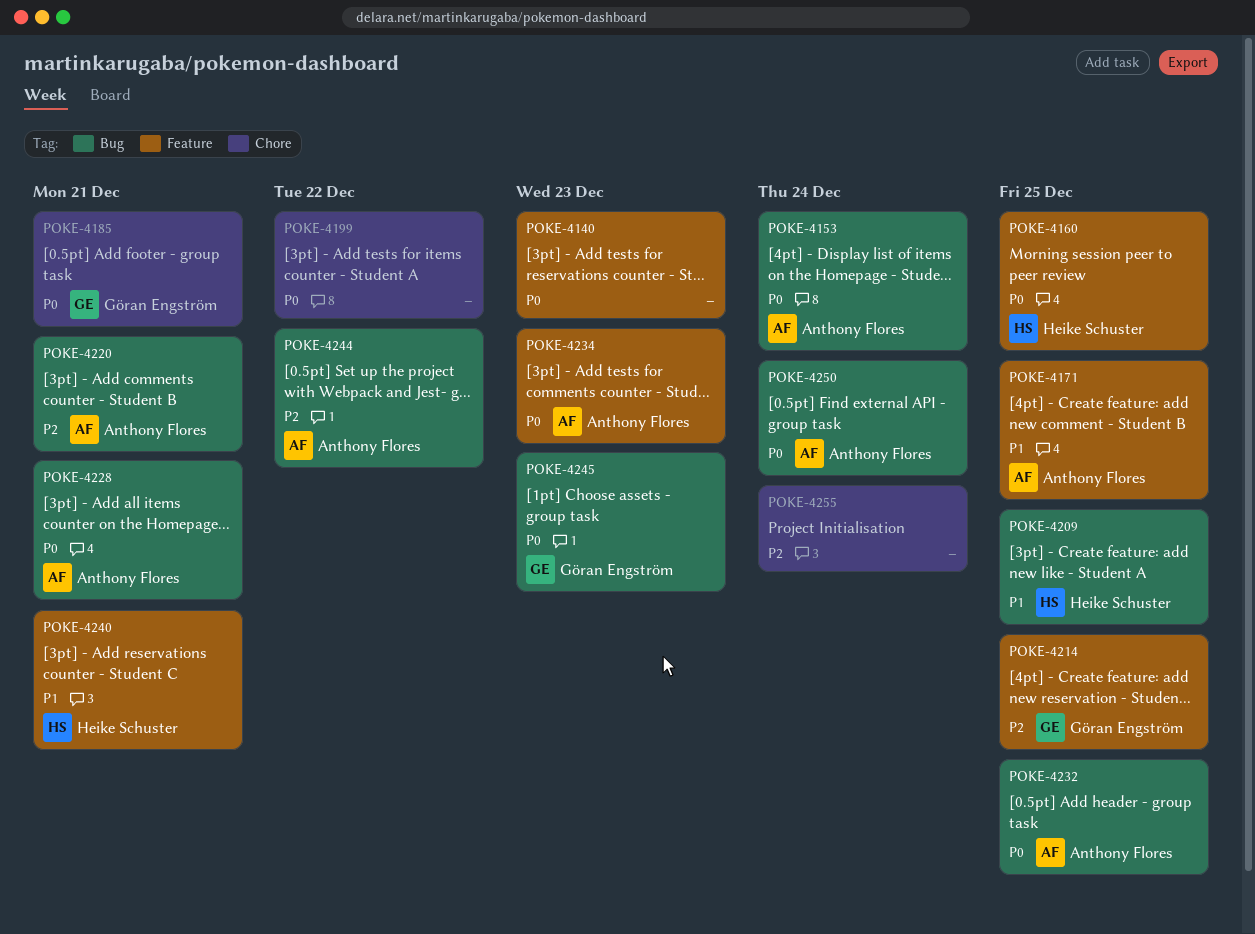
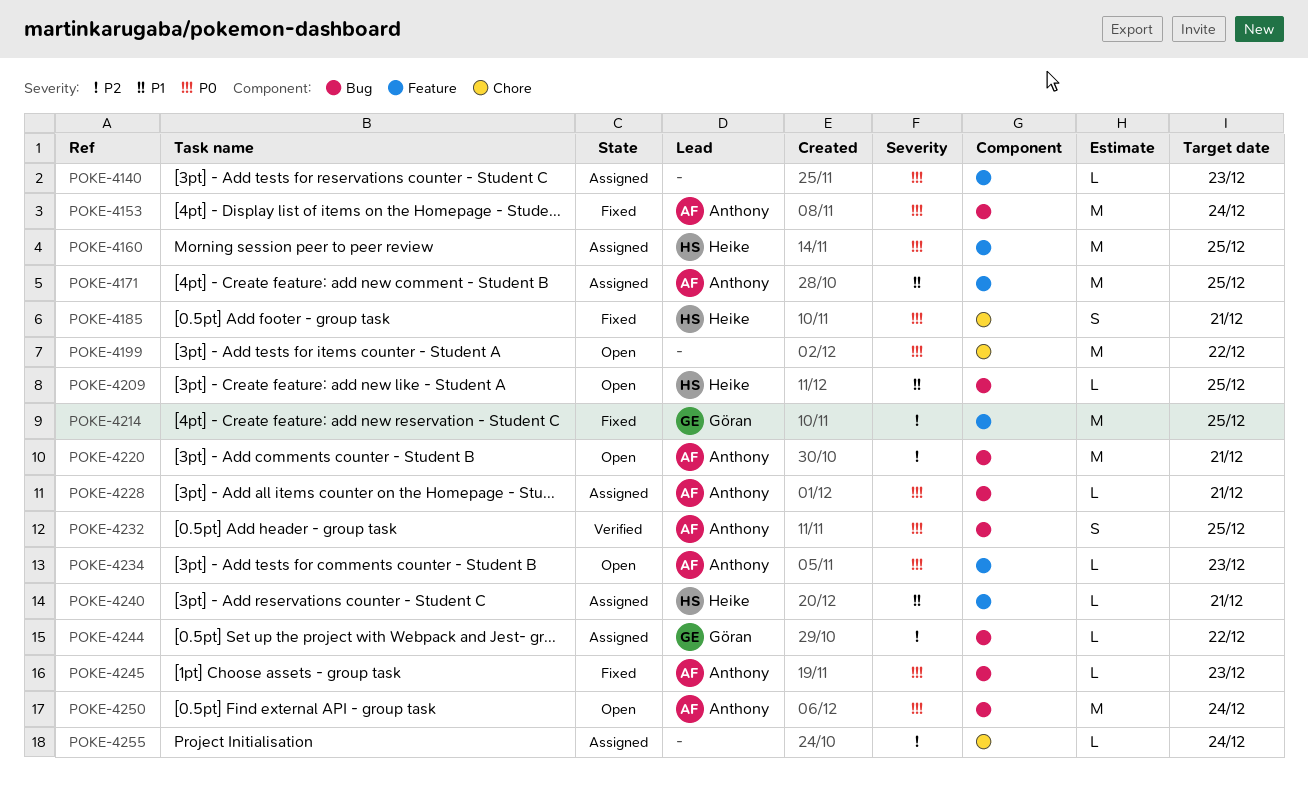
POKE-4185, owner: Göran Engström -> Heike Schuster
POKE-4244, owner: Anthony Flores -> Göran Engström
POKE-4245, owner: Göran Engström -> Anthony Flores

